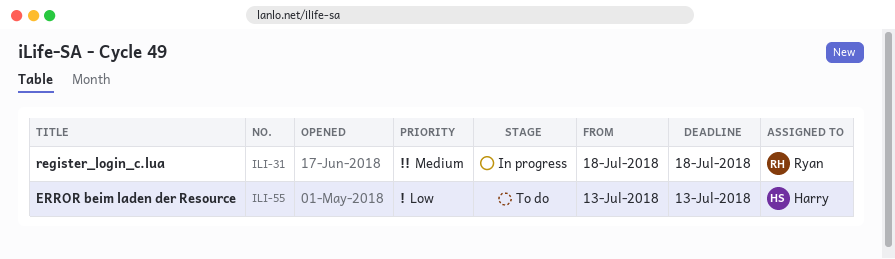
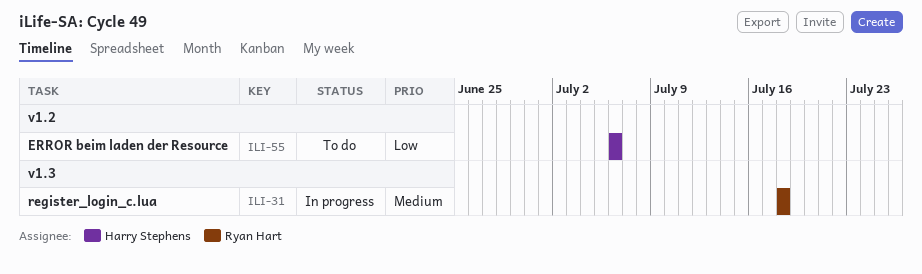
ILI-55, start: Jul 13 -> Jul 6
ILI-55, due: Jul 13 -> Jul 6

